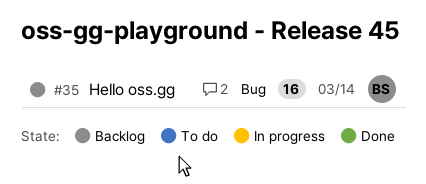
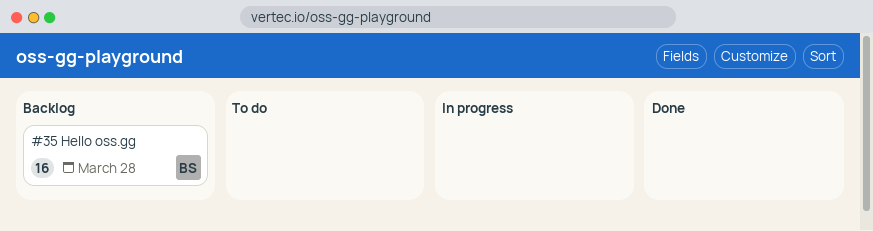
#35, due: Mar 14 -> Mar 28

